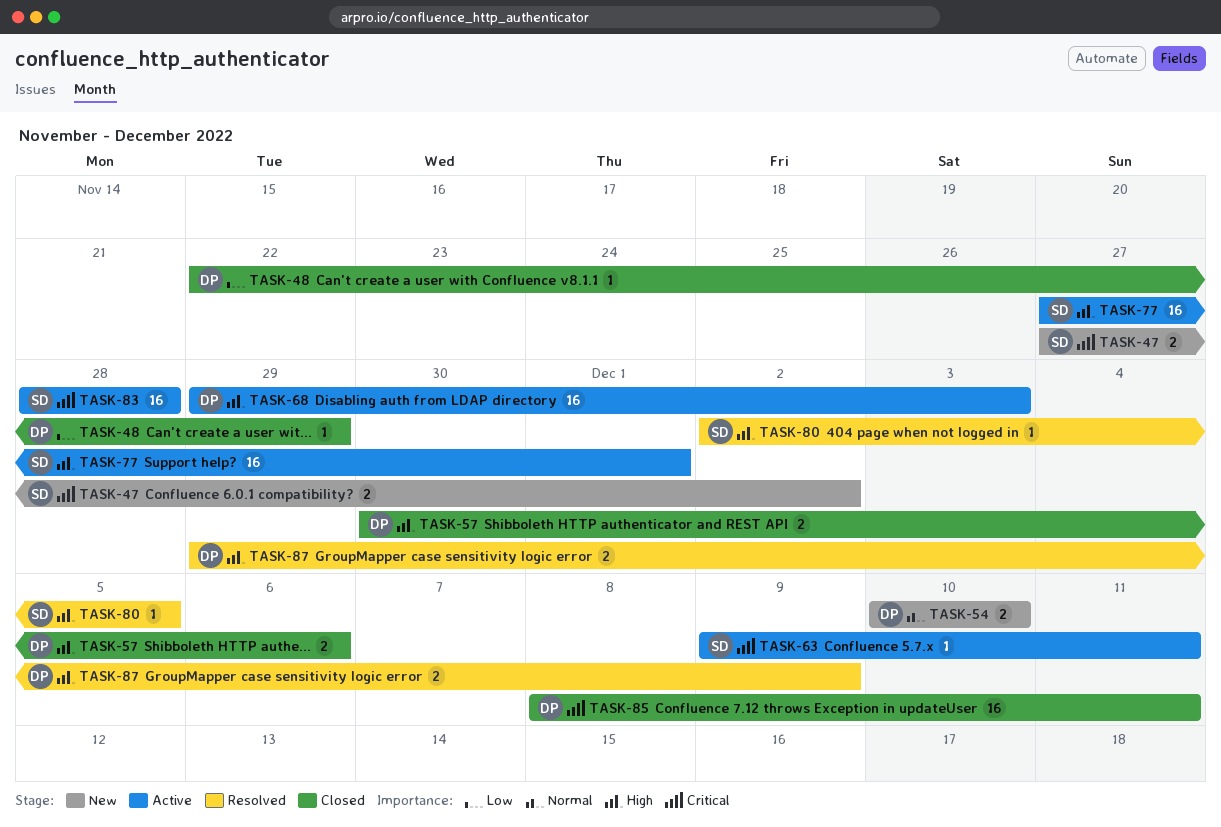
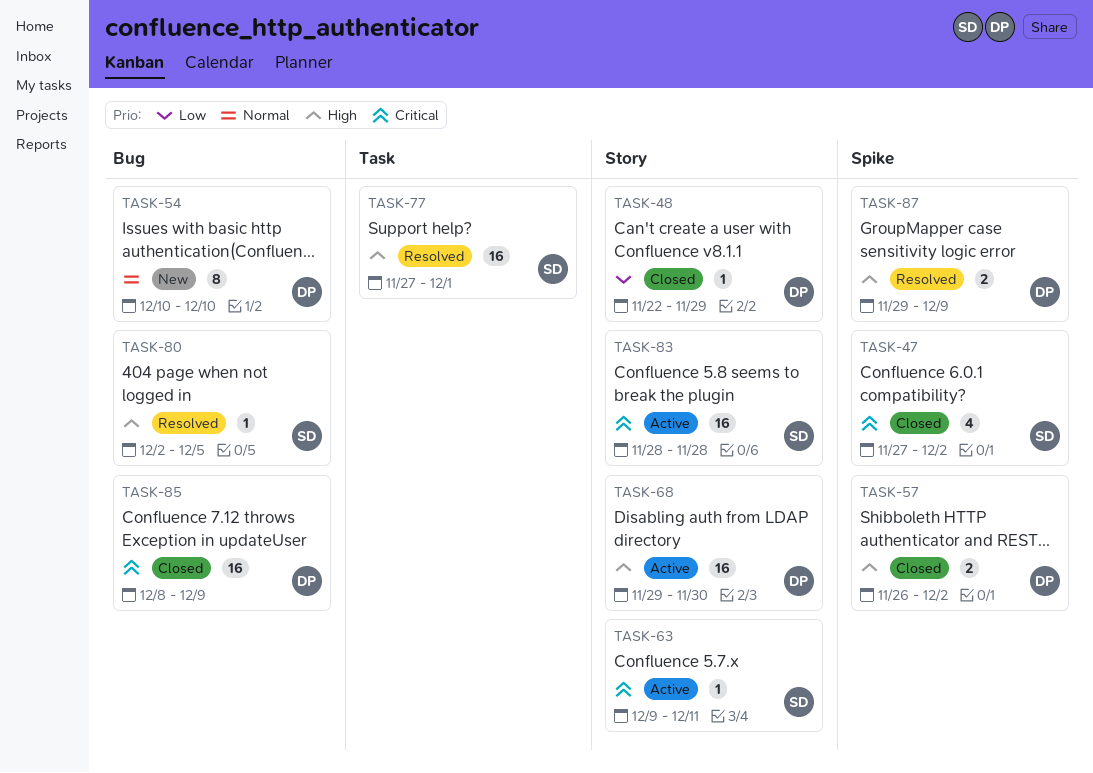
TASK-47, status: New -> Closed
TASK-47, estimate: 2 -> 4
TASK-54, estimate: 2 -> 8
TASK-57, start: Nov 30 -> Nov 26
TASK-57, due: Dec 6 -> Dec 2
TASK-68, due: Dec 3 -> Nov 30
TASK-77, status: Active -> Resolved
TASK-85, due: Dec 11 -> Dec 9

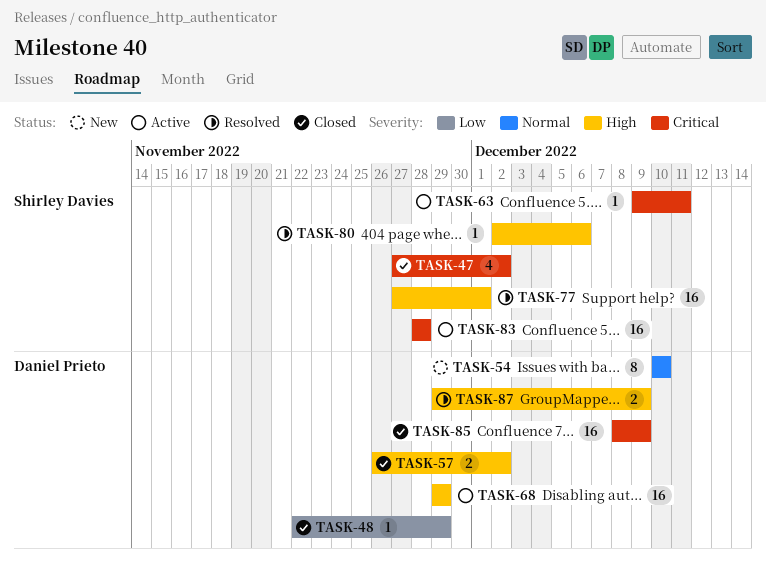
TASK-68, due: Nov 30 -> Nov 29
TASK-80, due: Dec 5 -> Dec 6

